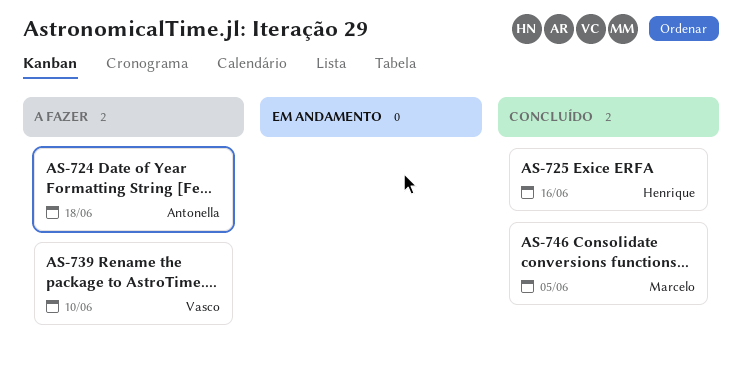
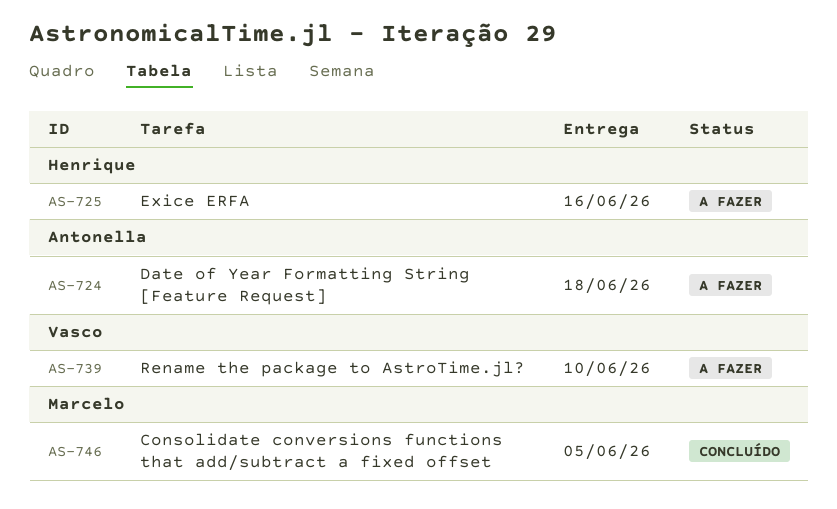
AS-725, status: Concluído -> A fazer

